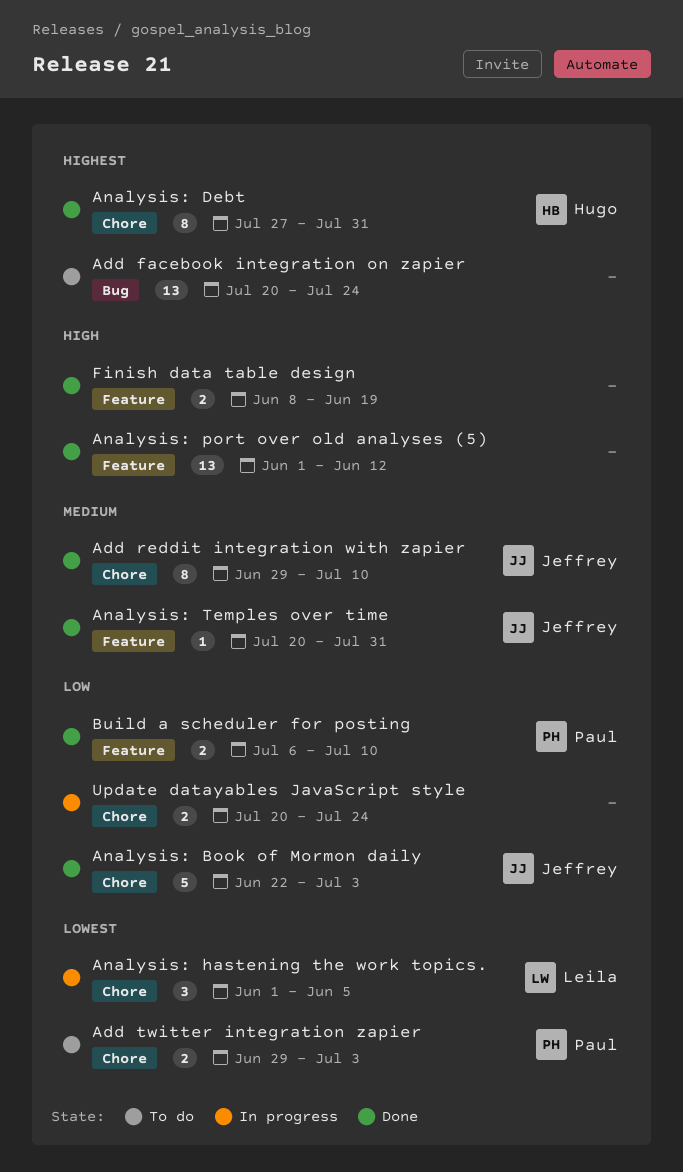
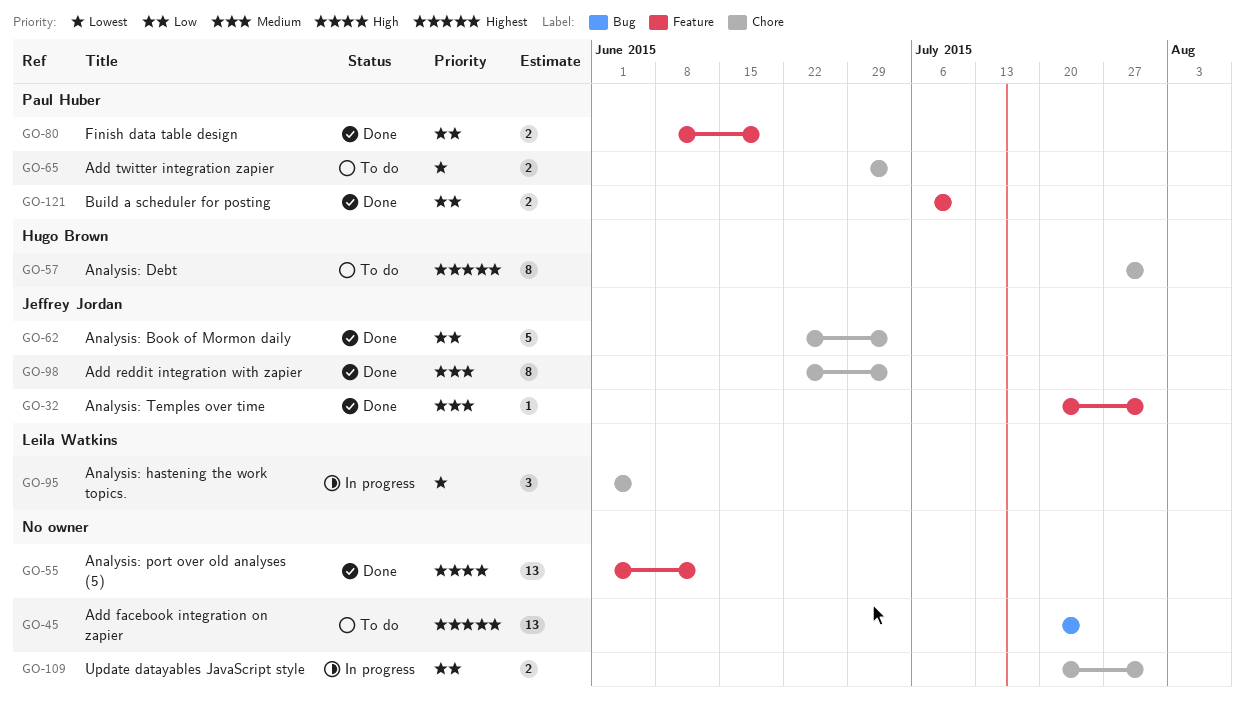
Add reddit integration with zapier, start: Jun 29 -> Jun 22
Add reddit integration with zapier, due: Jul 10 -> Jul 3
Analysis: Debt, status: Done -> To do
Finish data table design, owner: none -> Paul Huber
Finish data table design, priority: High -> Low
Update datayables JavaScript style, due: Jul 24 -> Jul 31

